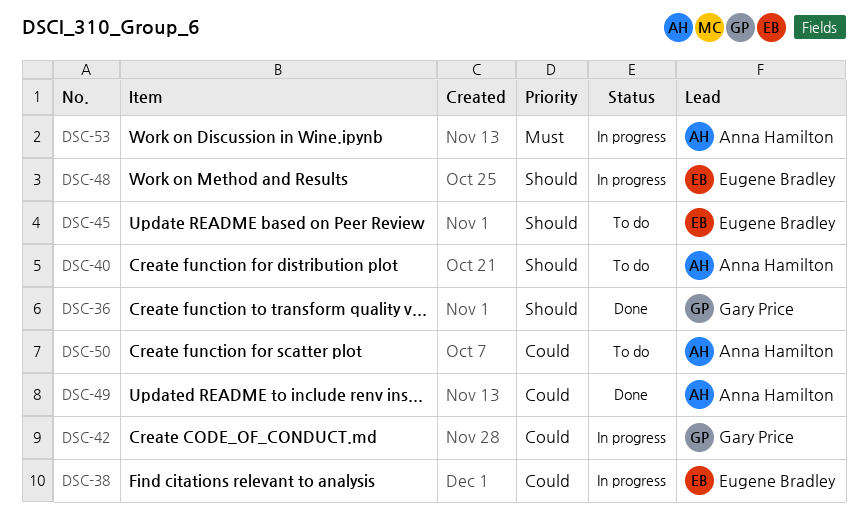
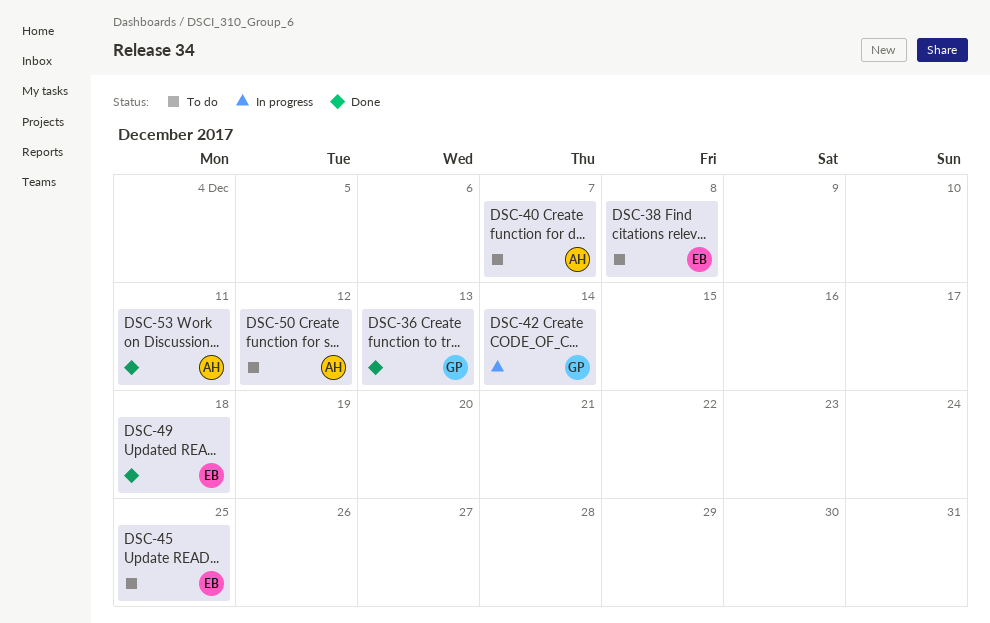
DSC-38, status: In progress -> To do
DSC-48: present -> none
DSC-49, owner: Anna Hamilton -> Eugene Bradley
DSC-53, status: In progress -> Done

